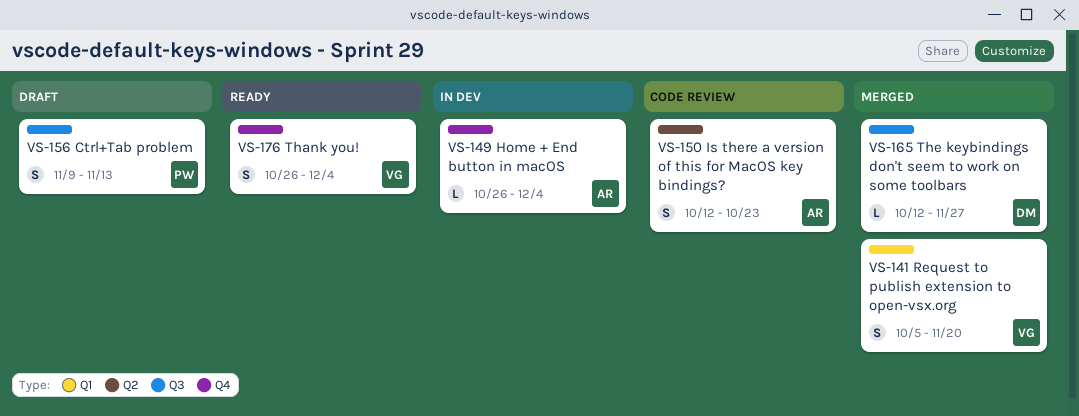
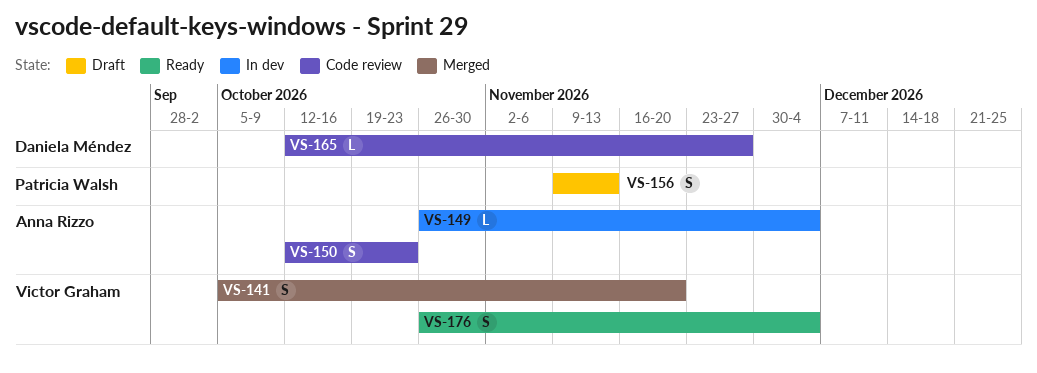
VS-165, status: Merged -> Code review

